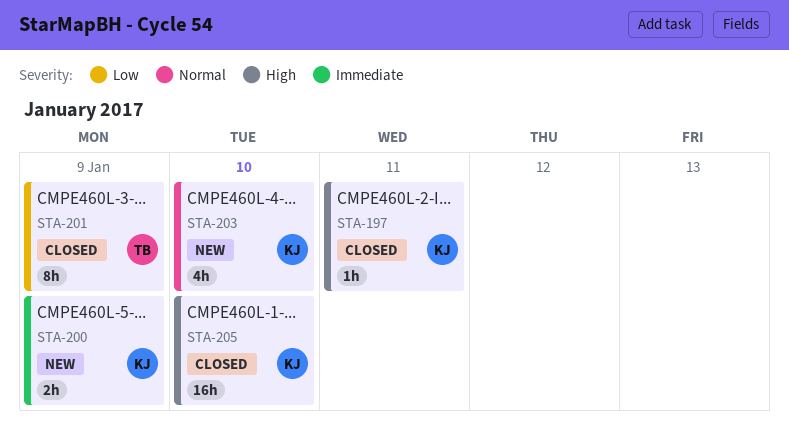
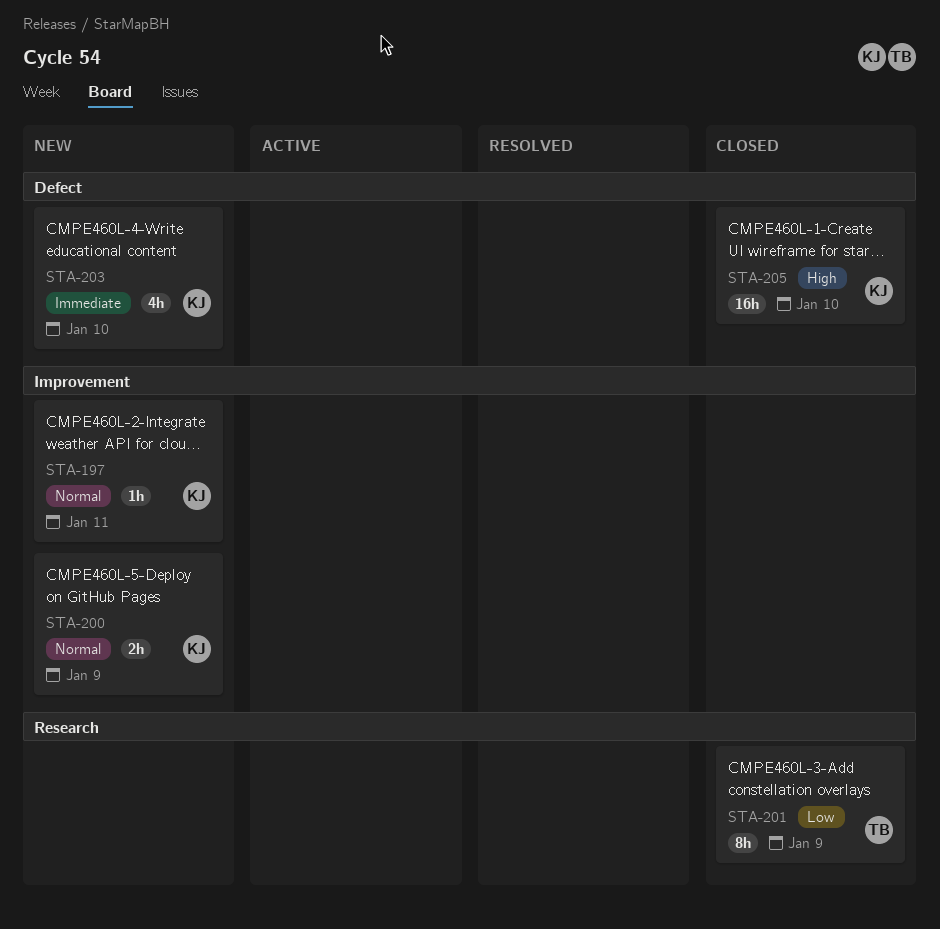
STA-197, status: Closed -> New
STA-197, priority: High -> Normal
STA-200, priority: Immediate -> Normal
STA-203, priority: Normal -> Immediate

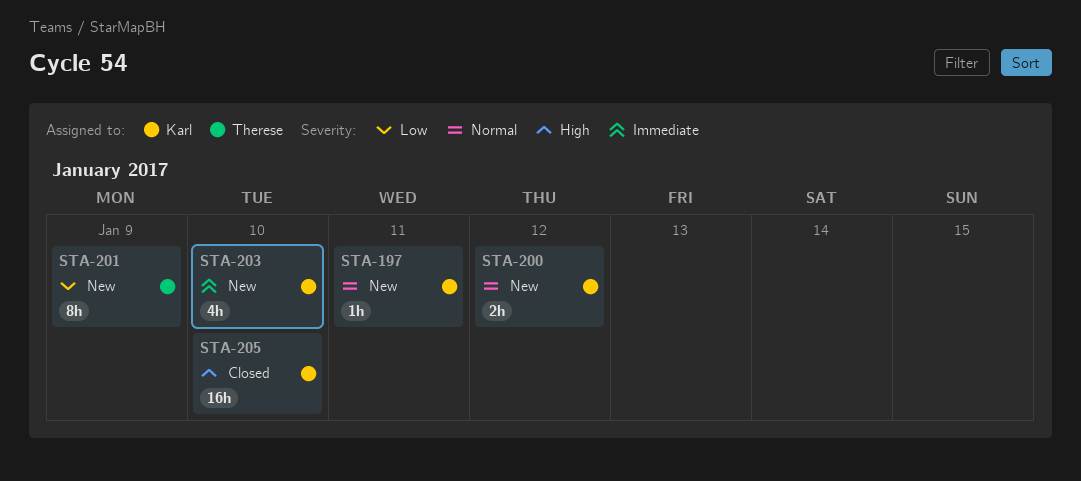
STA-200, due: Jan 9 -> Jan 12
STA-201, status: Closed -> New

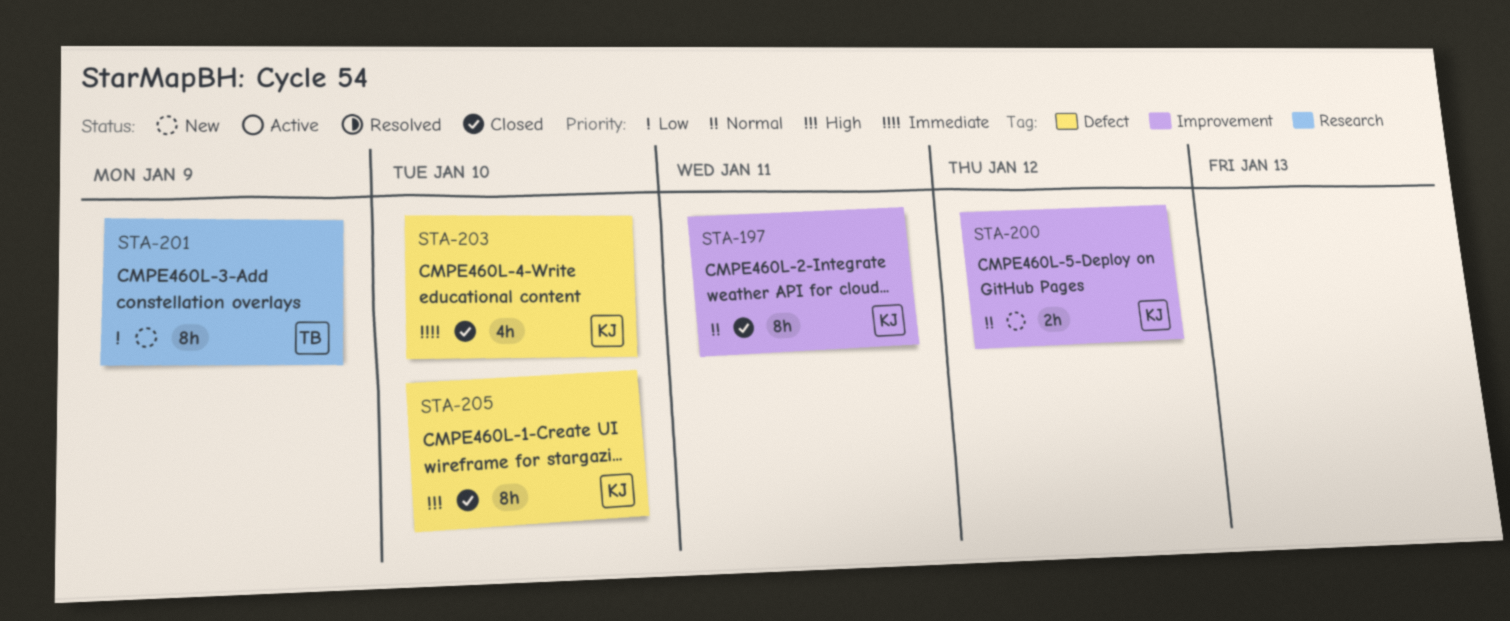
STA-197, status: New -> Closed
STA-197, estimate: 1h -> 8h
STA-203, status: New -> Closed
STA-205, estimate: 16h -> 8h

